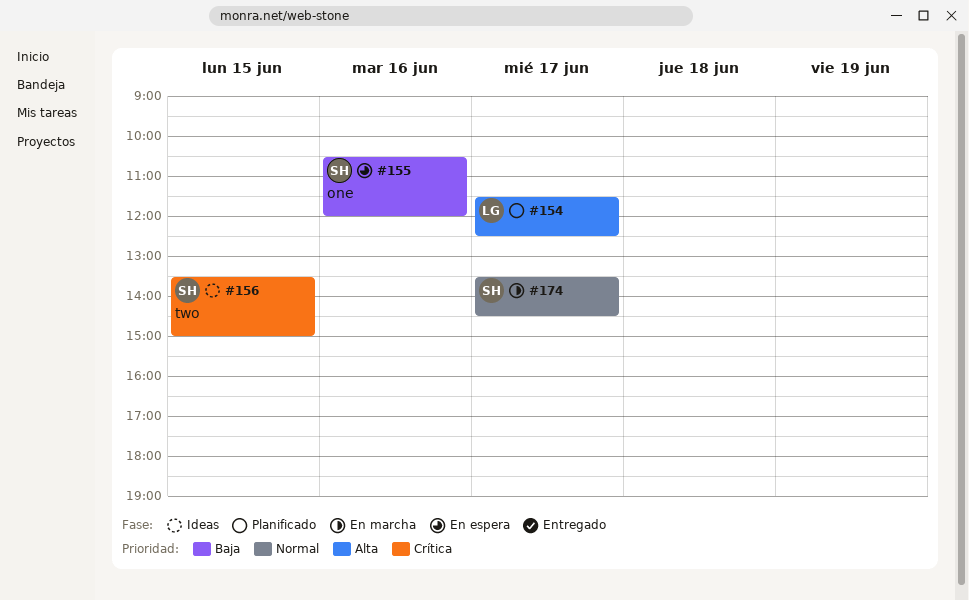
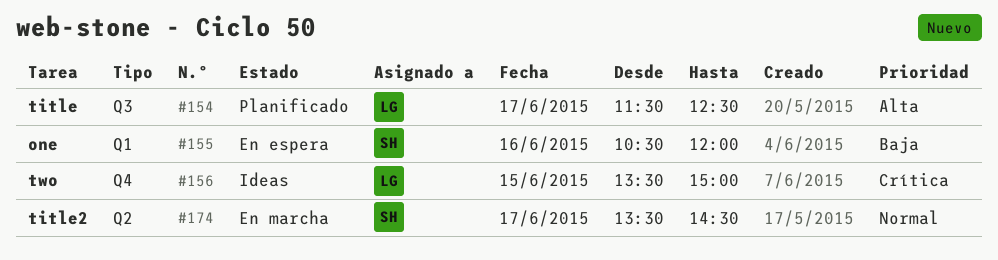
#156, owner: SH -> LG

